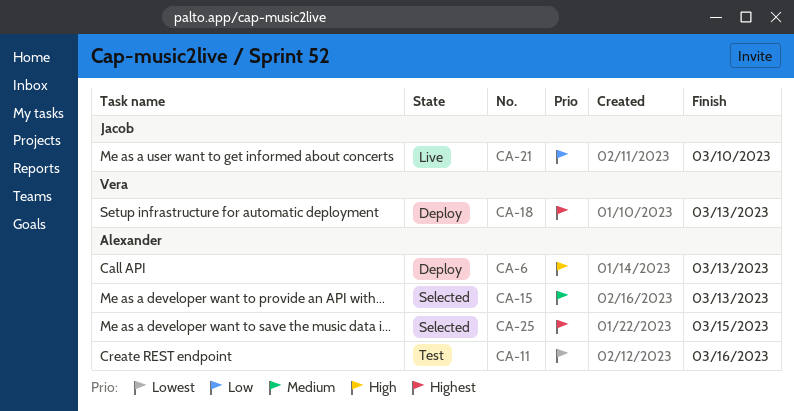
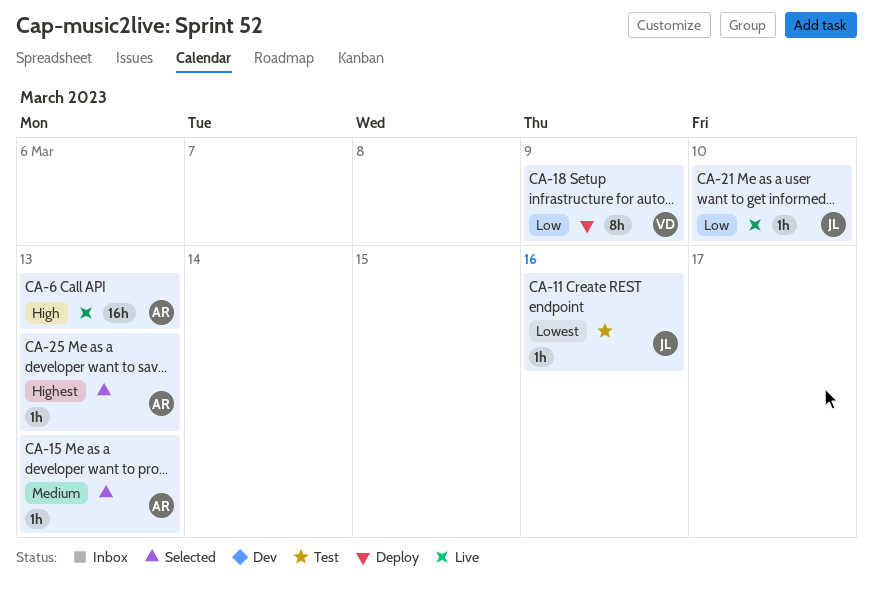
CA-6, status: Deploy -> Live
CA-11, owner: Alexander -> Jacob
CA-18, priority: Highest -> Low
CA-18, due: Mar 13 -> Mar 9
CA-25, due: Mar 15 -> Mar 13

